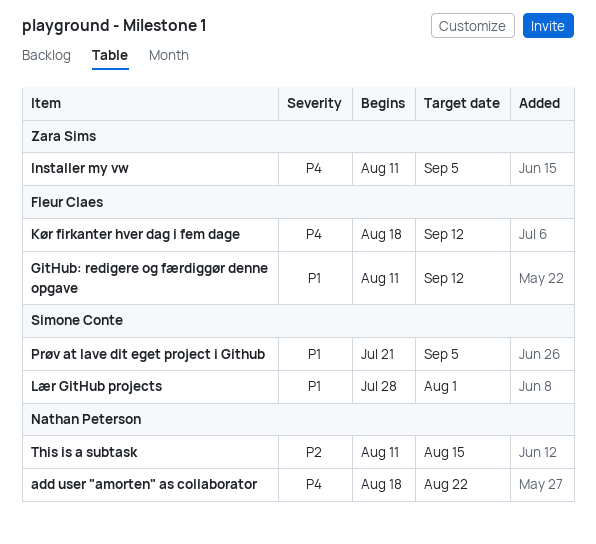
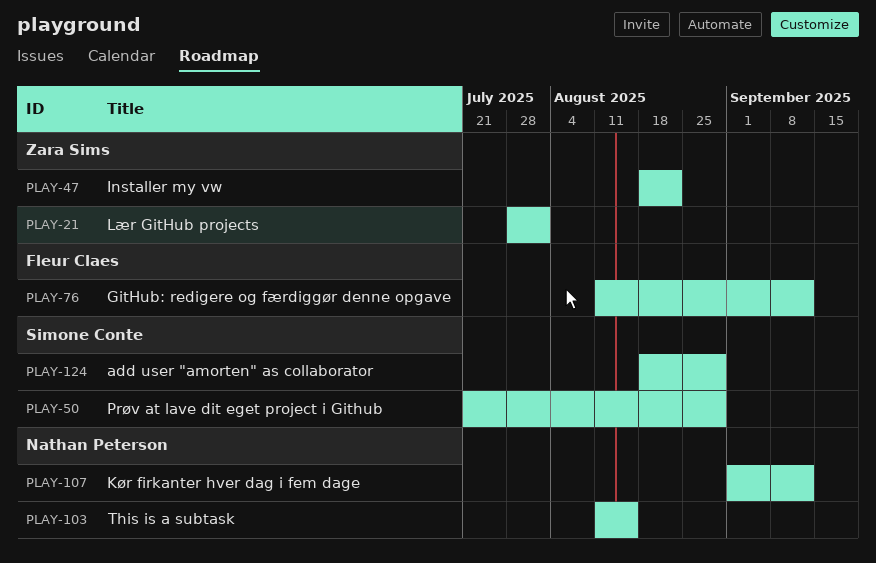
add user "amorten" as collaborator, owner: Nathan Peterson -> Simone Conte
add user "amorten" as collaborator, due: Aug 22 -> Aug 29
Installer my vw, start: Aug 11 -> Aug 18
Installer my vw, due: Sep 5 -> Aug 22
Kør firkanter hver dag i fem dage, owner: Fleur Claes -> Nathan Peterson
Kør firkanter hver dag i fem dage, start: Aug 18 -> Sep 1
Lær GitHub projects, owner: Simone Conte -> Zara Sims
Prøv at lave dit eget project i Github, due: Sep 5 -> Aug 29

